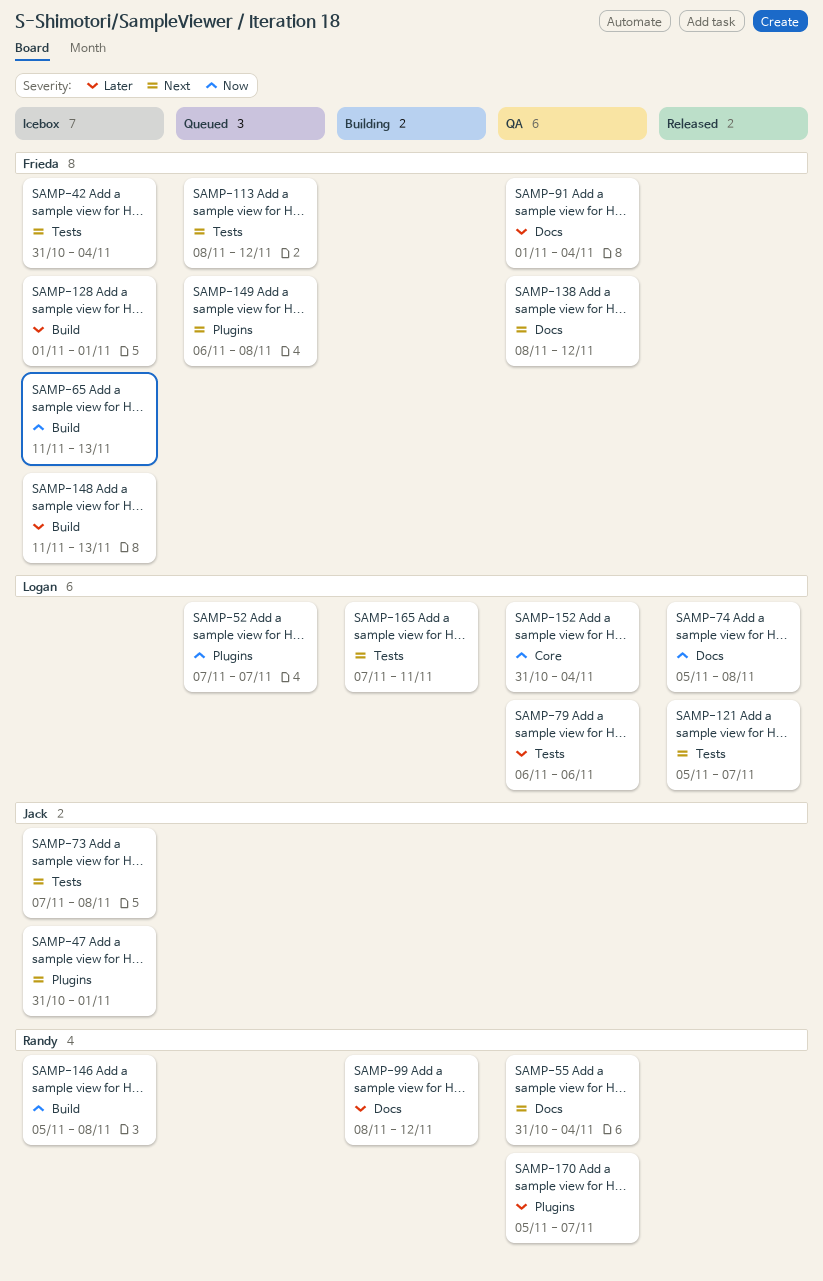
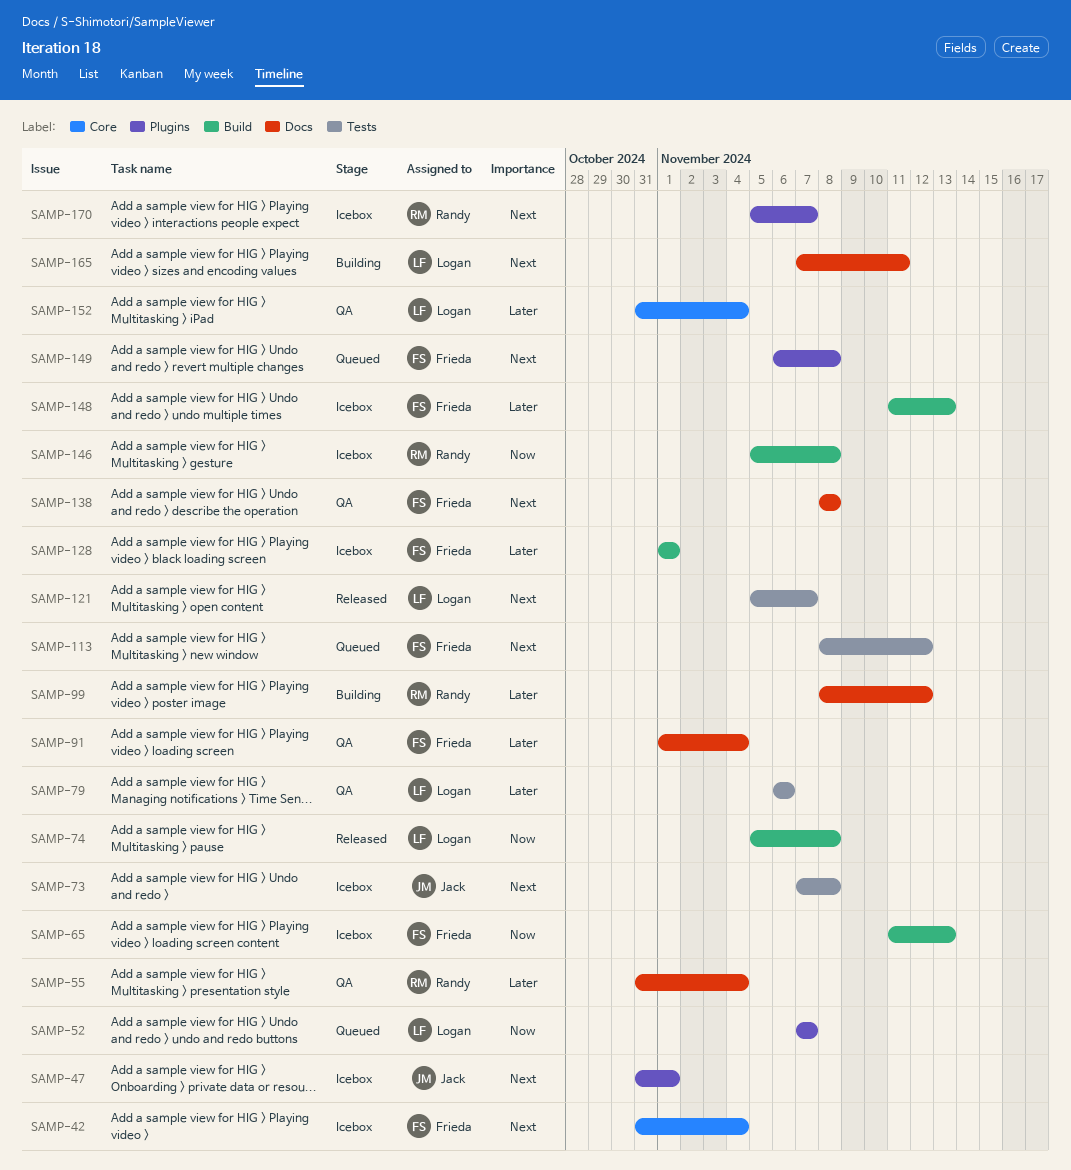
SAMP-42, label: Tests -> Core
SAMP-55, priority: Next -> Later
SAMP-74, label: Docs -> Build
SAMP-138, due: Nov 12 -> Nov 8
SAMP-152, priority: Now -> Later
SAMP-165, label: Tests -> Docs
SAMP-170, status: QA -> Icebox
SAMP-170, priority: Later -> Next

